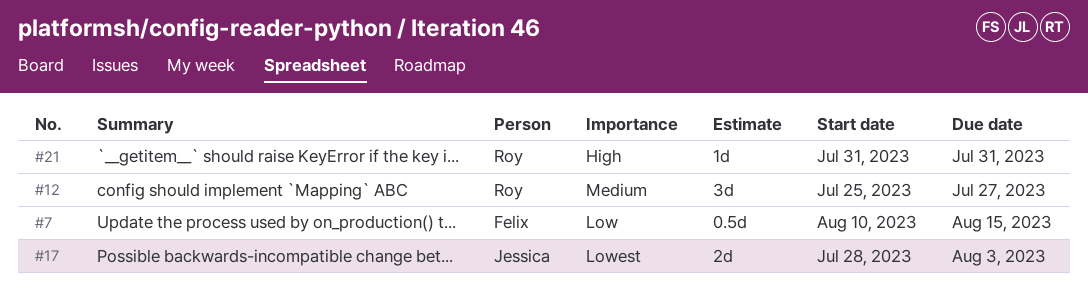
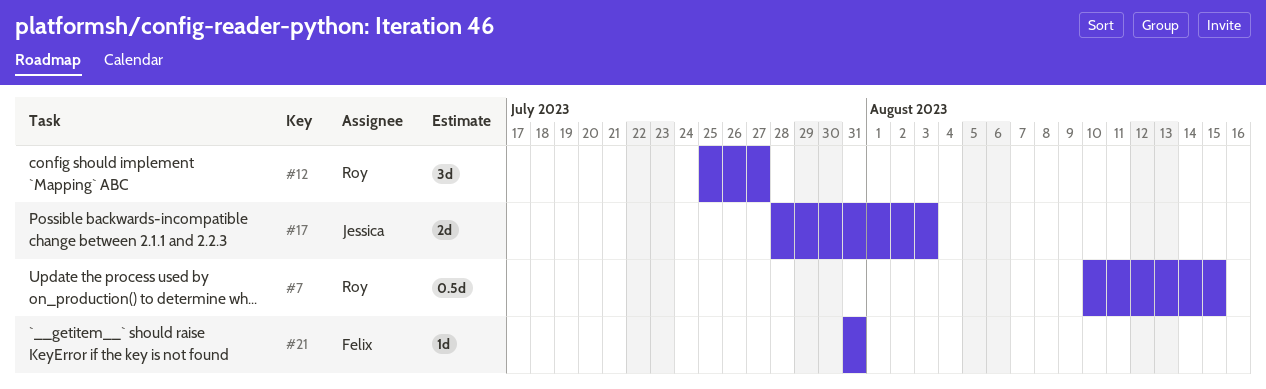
#7, owner: Felix -> Roy
#21, owner: Roy -> Felix

